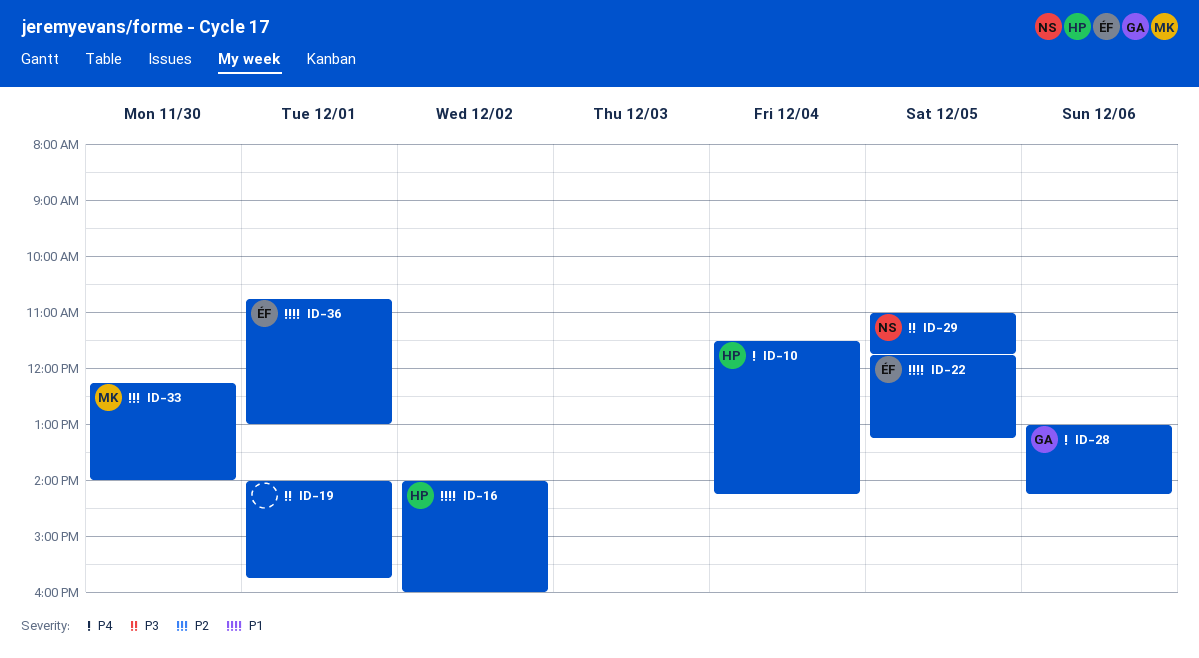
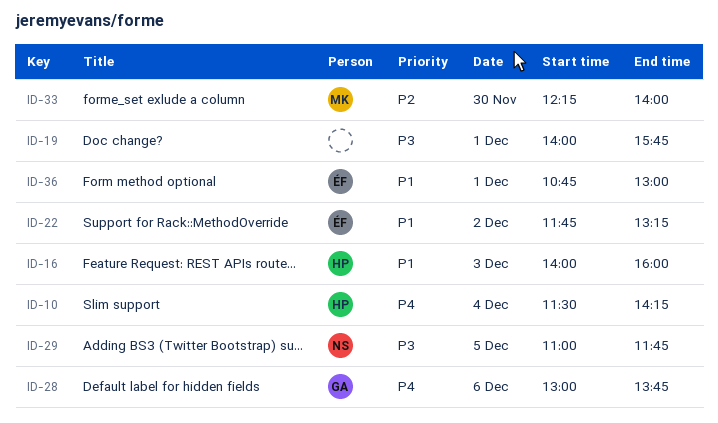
ID-16, day: Dec 2 -> Dec 3
ID-22, day: Dec 5 -> Dec 2
ID-28, ends: 14:15 -> 13:45

